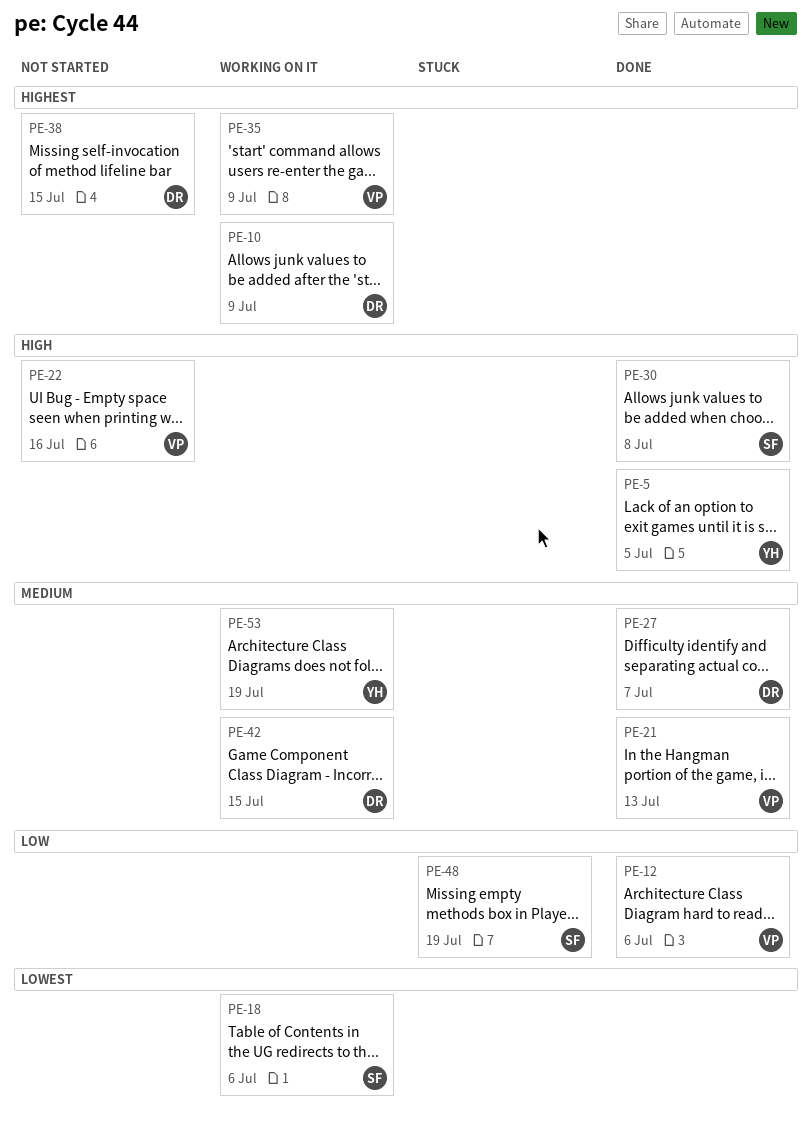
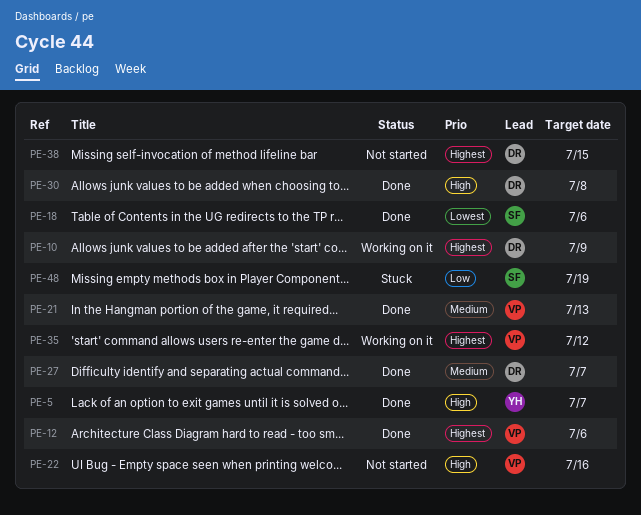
PE-5, due: Jul 5 -> Jul 7
PE-12, priority: Low -> Highest
PE-18, status: Working on it -> Done
PE-30, owner: SF -> DR
PE-35, due: Jul 9 -> Jul 12
PE-42: present -> none
PE-53: present -> none

